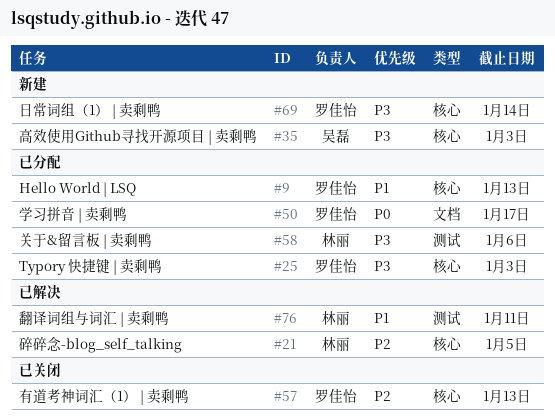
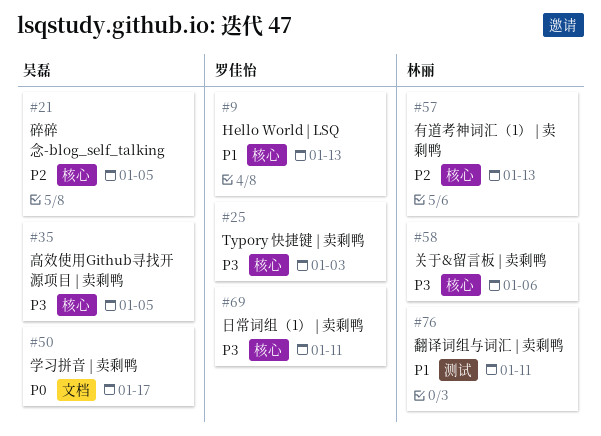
#21, owner: 林丽 -> 吴磊
#35, due: Jan 3 -> Jan 5
#50, owner: 罗佳怡 -> 吴磊
#57, owner: 罗佳怡 -> 林丽
#58, label: 测试 -> 核心
#69, due: Jan 14 -> Jan 11

